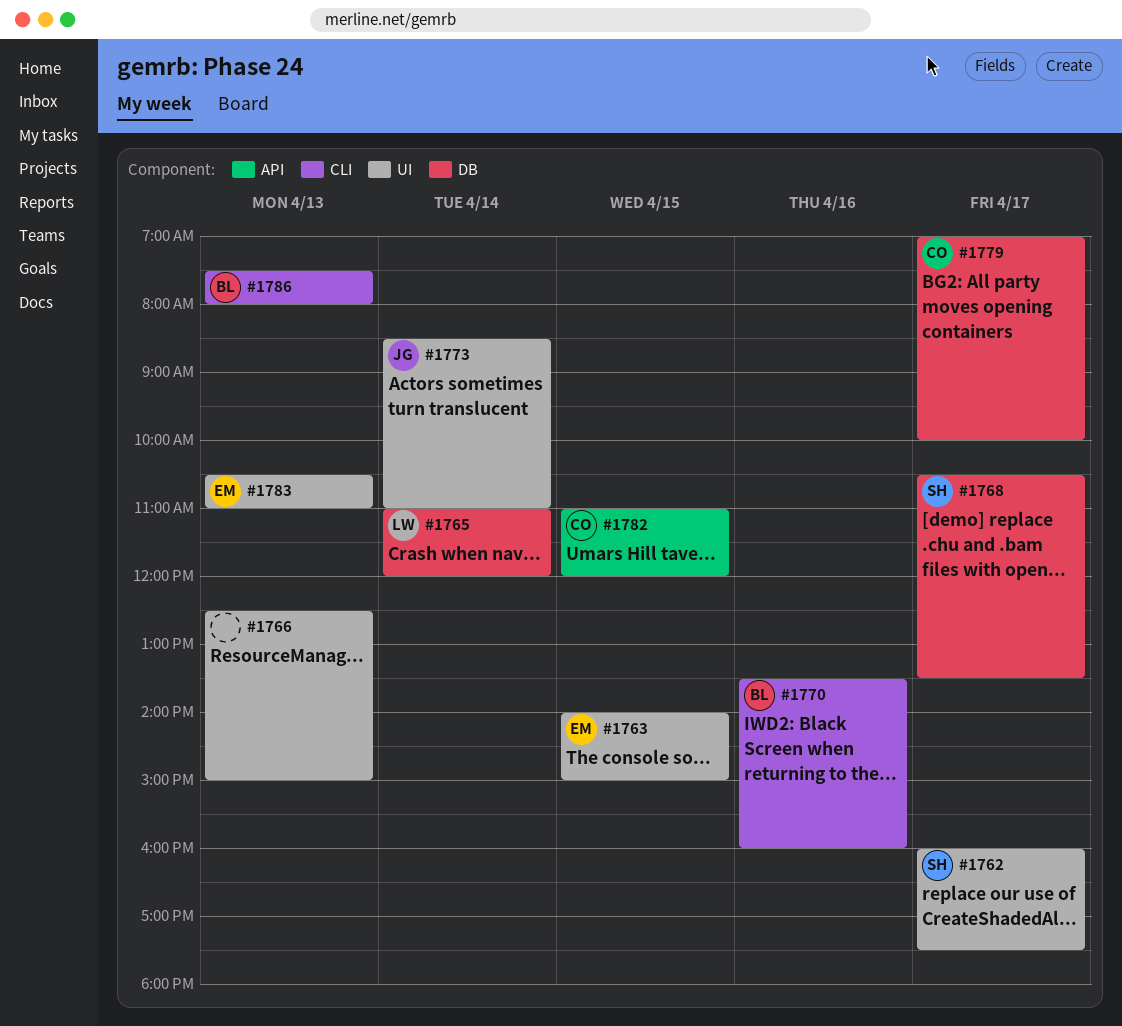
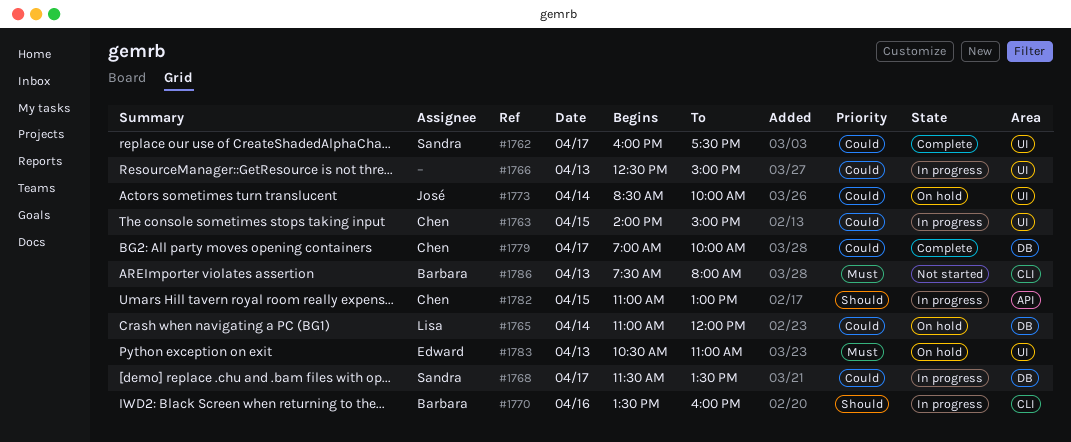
#1763, owner: Edward -> Chen
#1768, begins: 10:30 -> 11:30
#1773, ends: 11:00 -> 10:00
#1782, ends: 12:00 -> 13:00

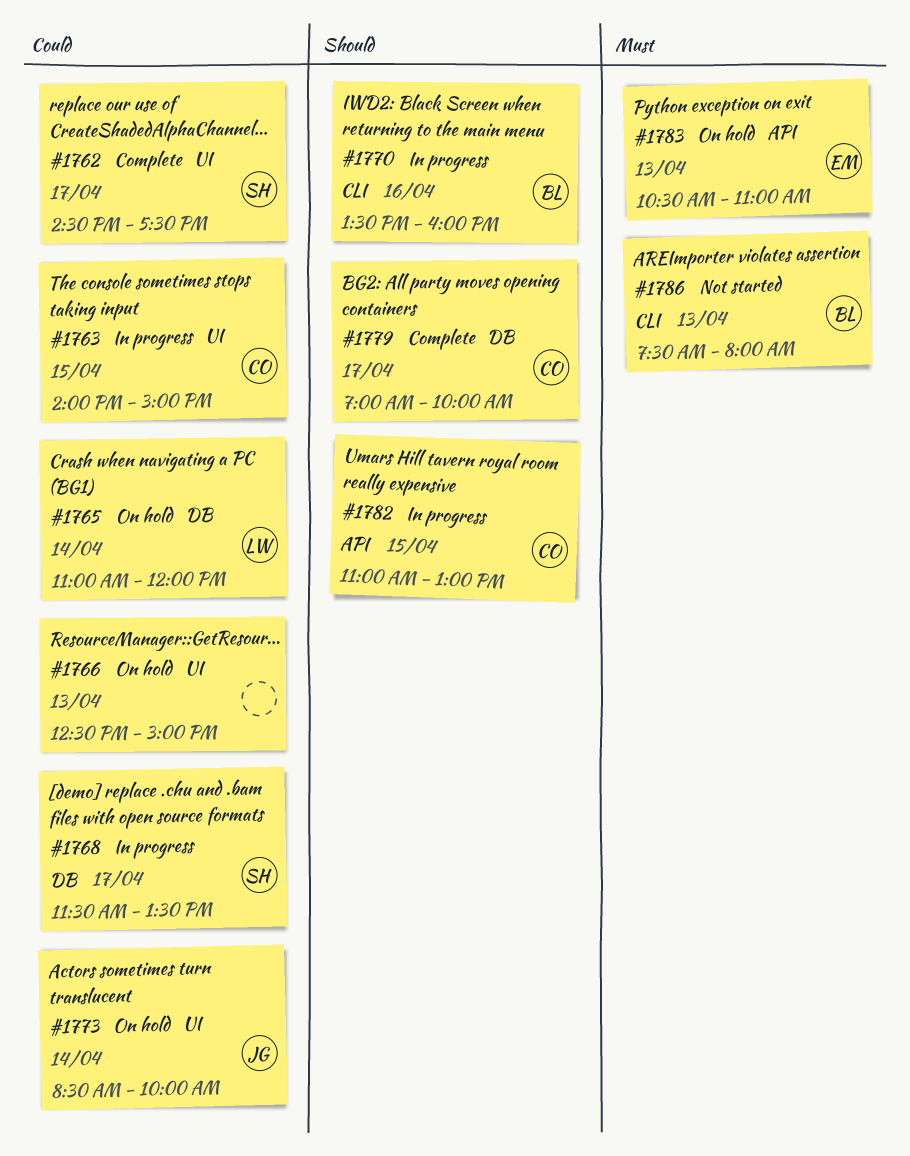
#1762, begins: 16:00 -> 14:30
#1766, status: In progress -> On hold
#1779, priority: Could -> Should
#1783, label: UI -> API

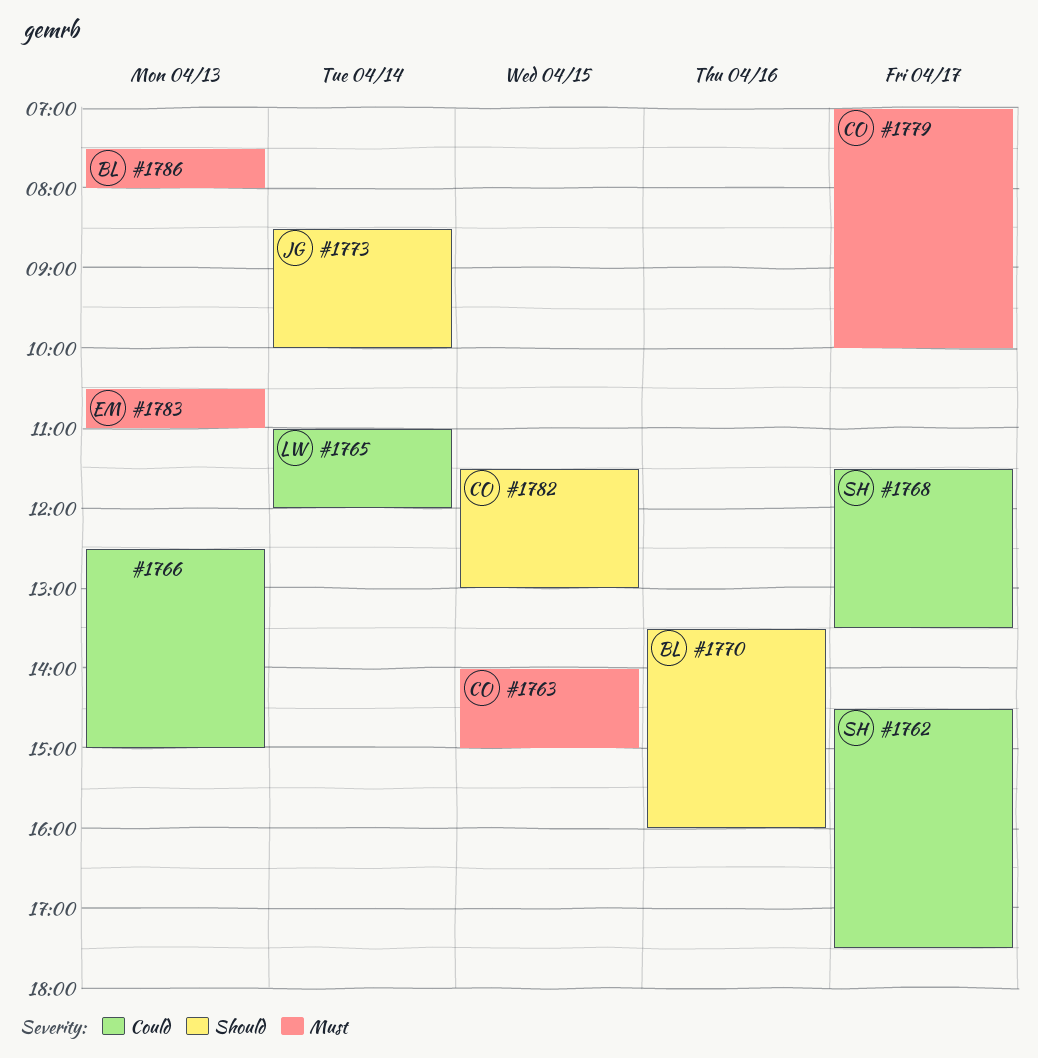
#1763, priority: Could -> Must
#1773, priority: Could -> Should
#1779, priority: Should -> Must
#1782, begins: 11:00 -> 11:30

